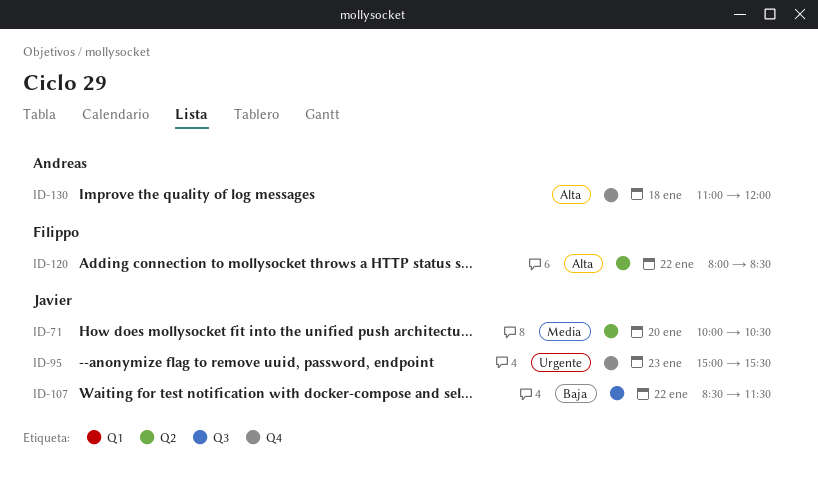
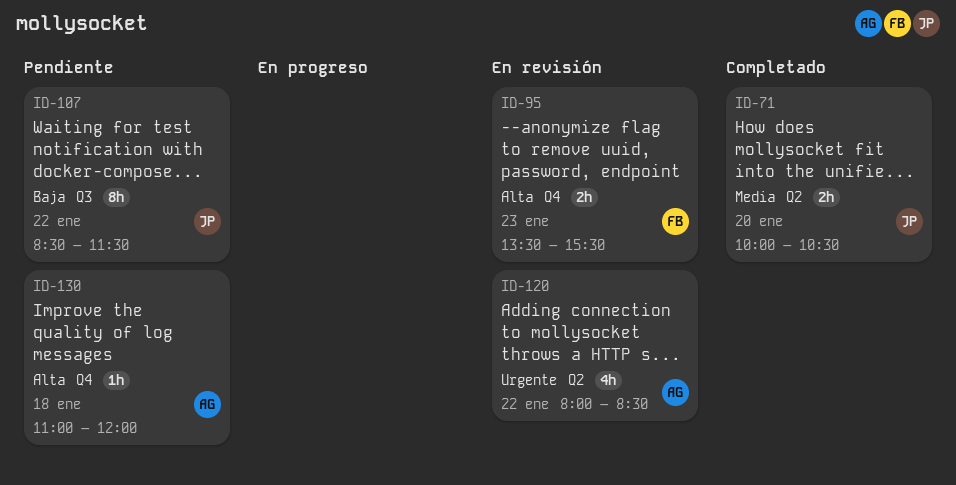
ID-95, owner: Javier -> Filippo
ID-95, priority: Urgente -> Alta
ID-95, begins: 15:00 -> 13:30
ID-120, owner: Filippo -> Andreas
ID-120, priority: Alta -> Urgente

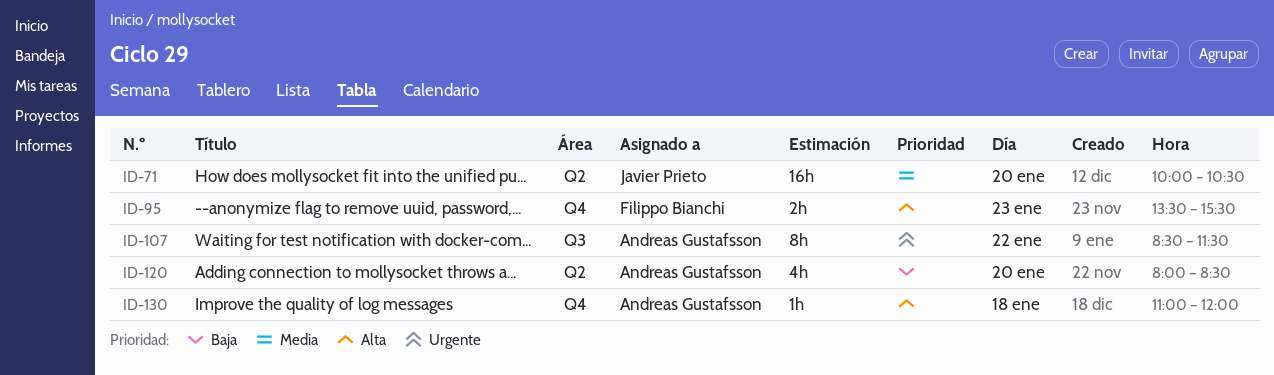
ID-71, estimate: 2h -> 16h
ID-107, owner: Javier Prieto -> Andreas Gustafsson
ID-107, priority: Baja -> Urgente
ID-120, priority: Urgente -> Baja
ID-120, day: Jan 22 -> Jan 20

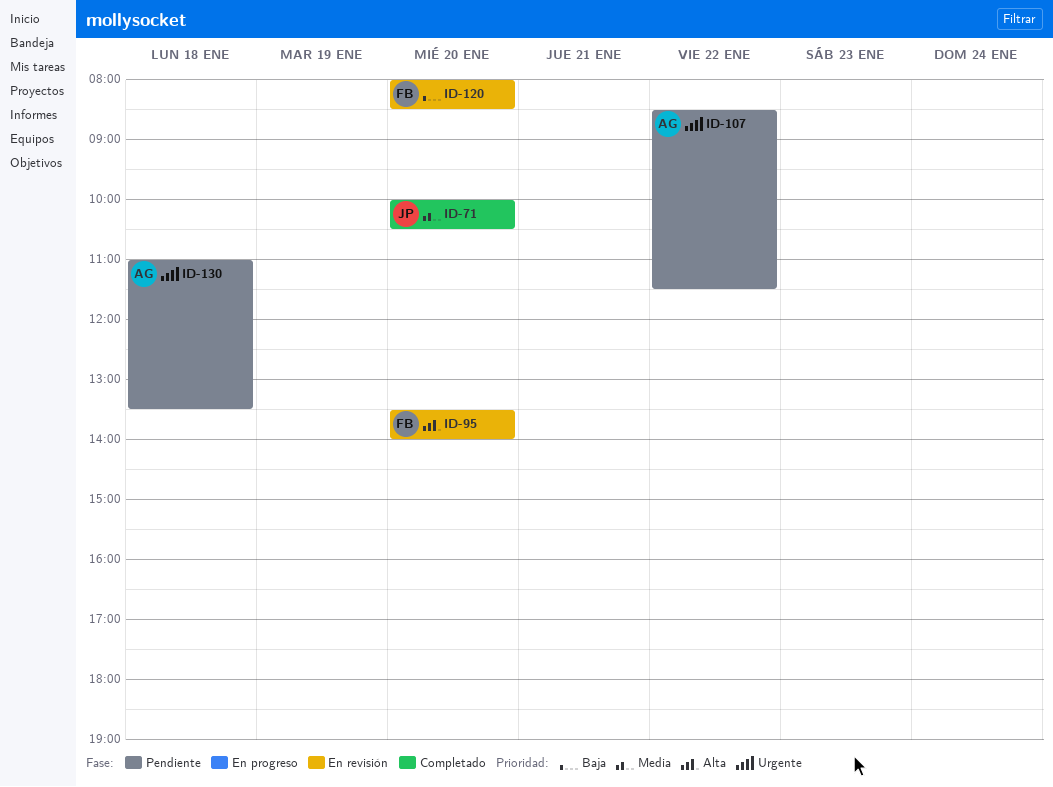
ID-95, day: Jan 23 -> Jan 20
ID-95, ends: 15:30 -> 14:00
ID-120, owner: Andreas Gustafsson -> Filippo Bianchi
ID-130, priority: Alta -> Urgente
ID-130, ends: 12:00 -> 13:30

